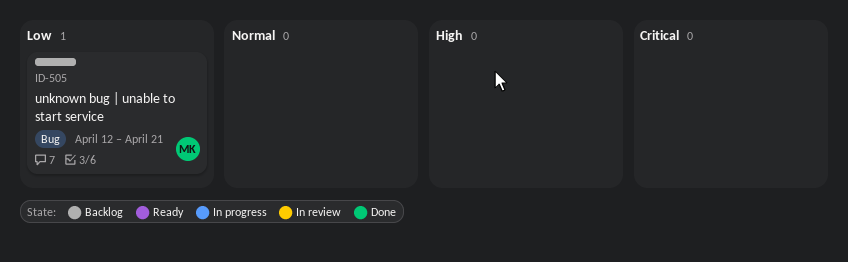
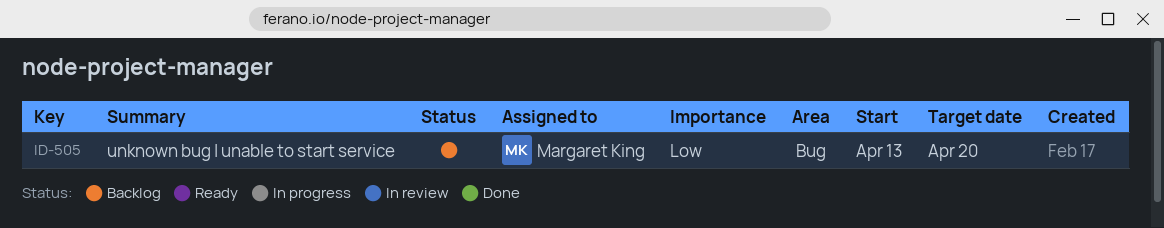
ID-505, start: Apr 12 -> Apr 13
ID-505, due: Apr 21 -> Apr 20

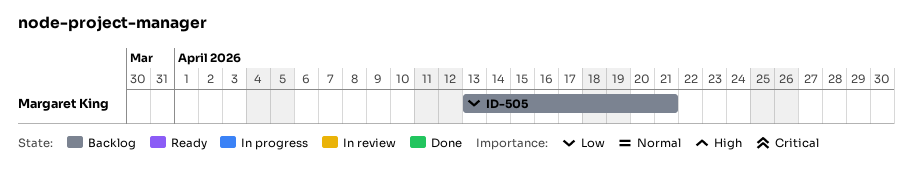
ID-505, due: Apr 20 -> Apr 21

